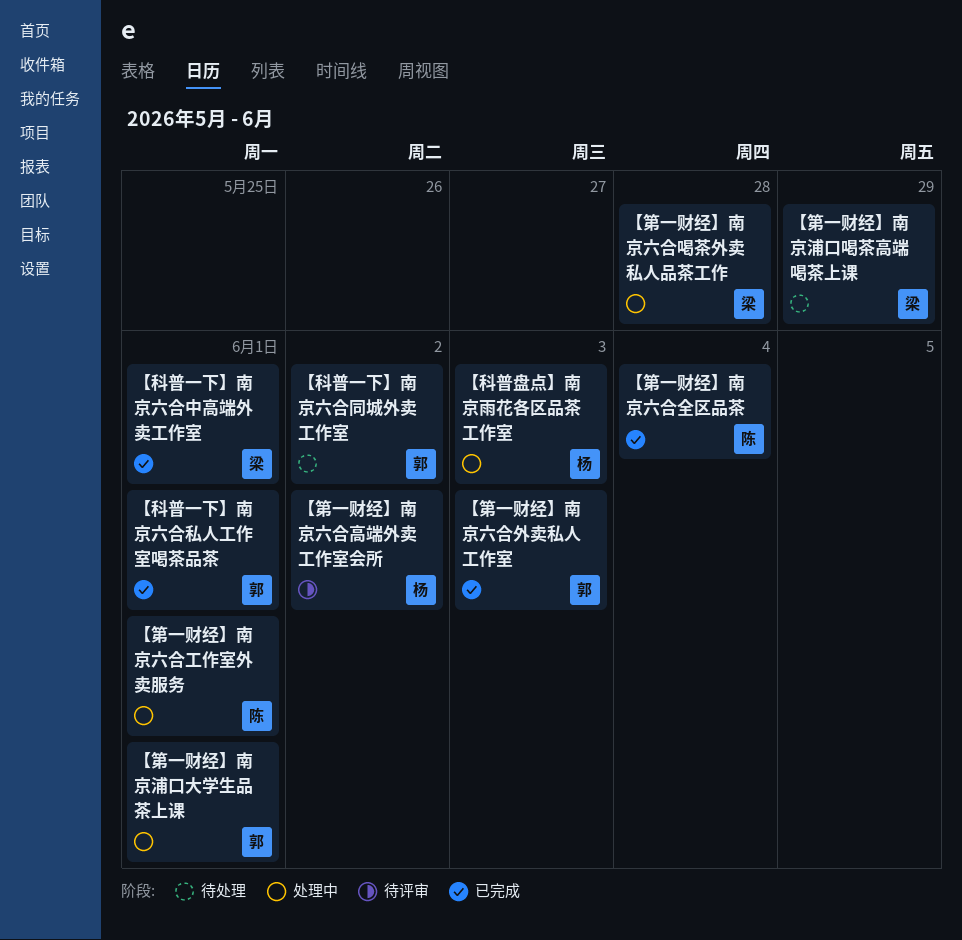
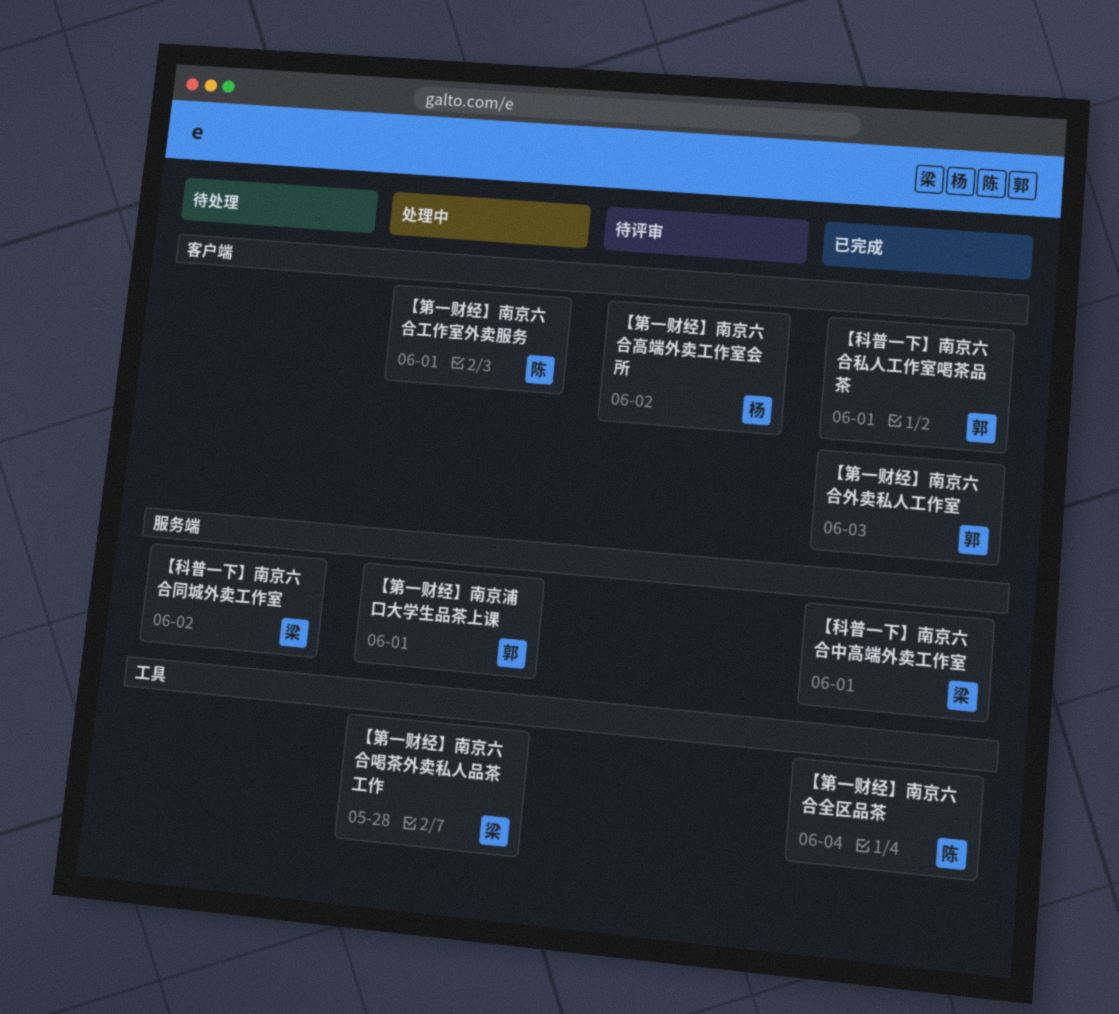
【科普一下】南京六合同城外卖工作室, owner: 郭 -> 梁
【科普盘点】南京雨花各区品茶工作室: present -> none
【第一财经】南京浦口喝茶高端喝茶上课: present -> none

